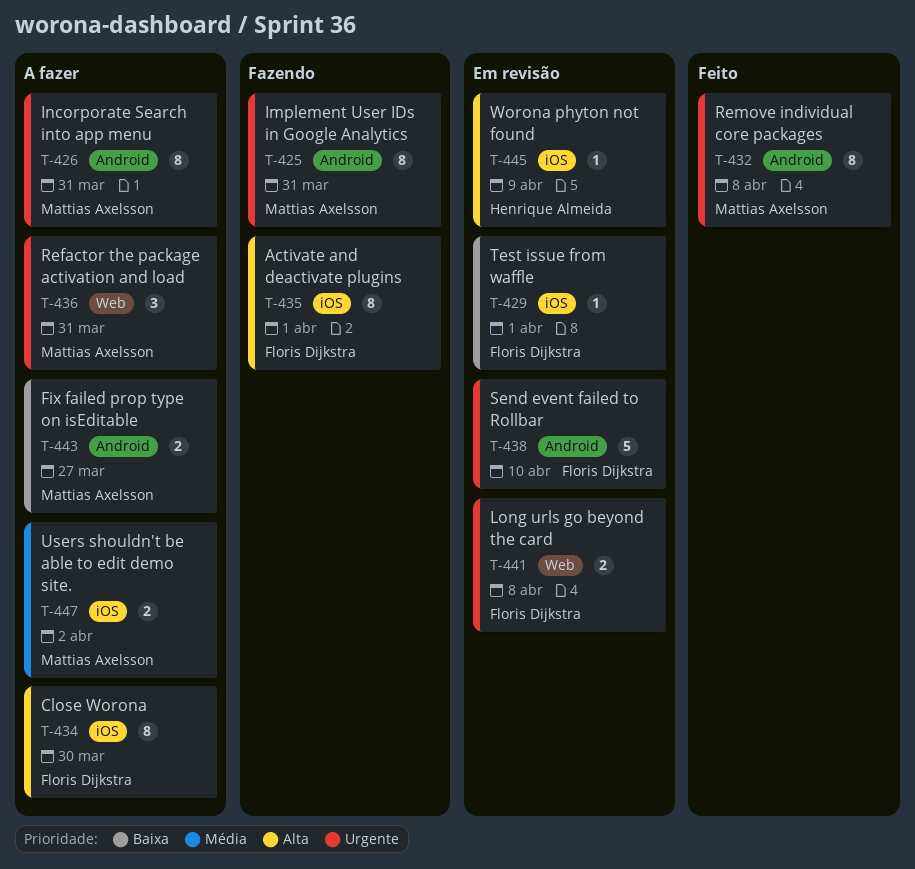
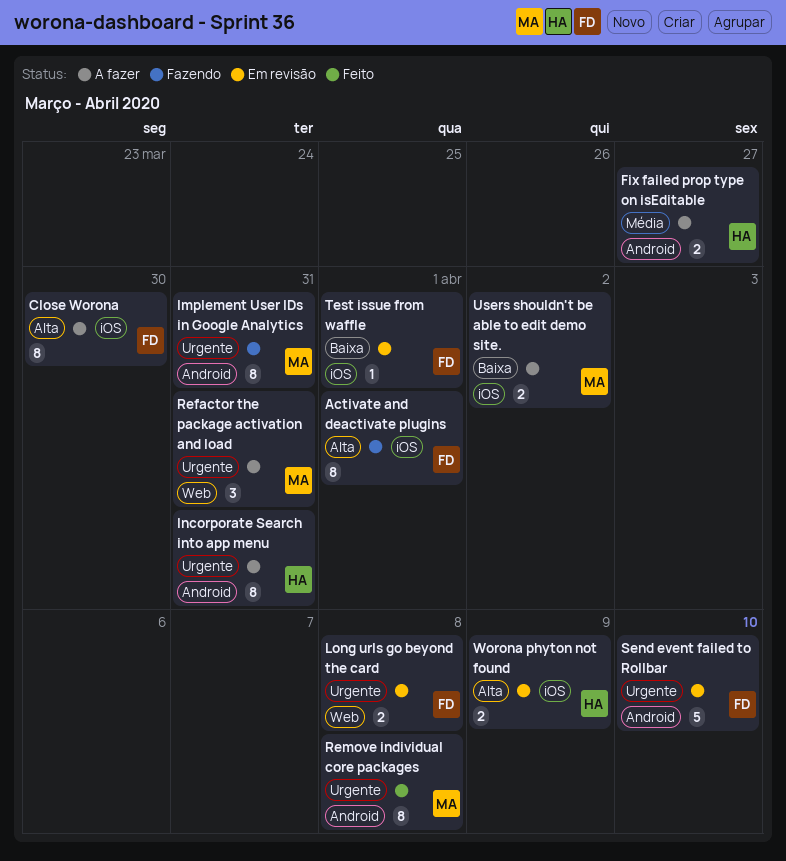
Fix failed prop type on isEditable, owner: Mattias Axelsson -> Henrique Almeida
Fix failed prop type on isEditable, priority: Baixa -> Média
Incorporate Search into app menu, owner: Mattias Axelsson -> Henrique Almeida
Users shouldn't be able to edit demo site., priority: Média -> Baixa
Worona phyton not found, estimate: 1 -> 2

